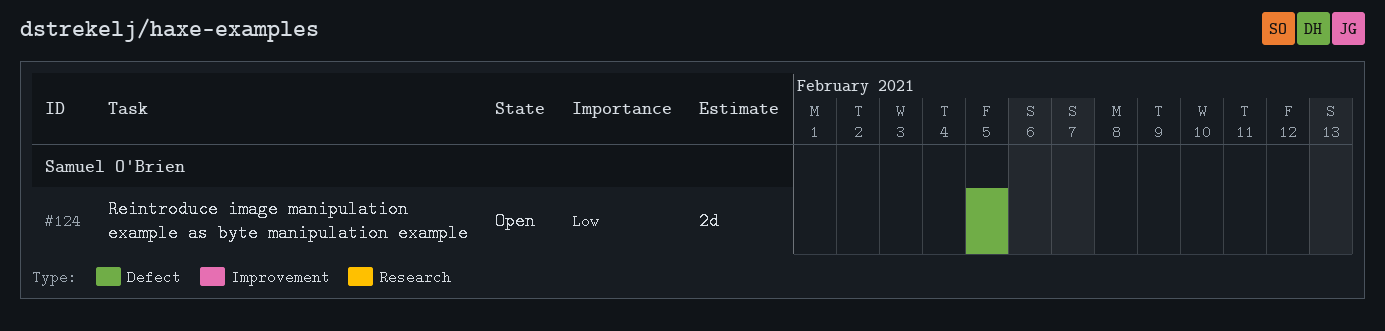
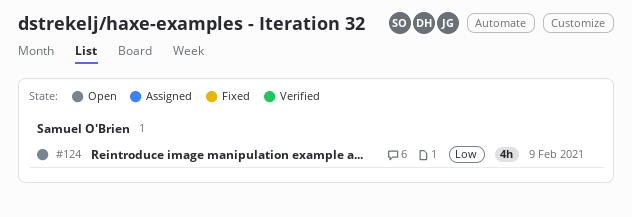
#124, estimate: 2d -> 4h
#124, due: Feb 5 -> Feb 9

